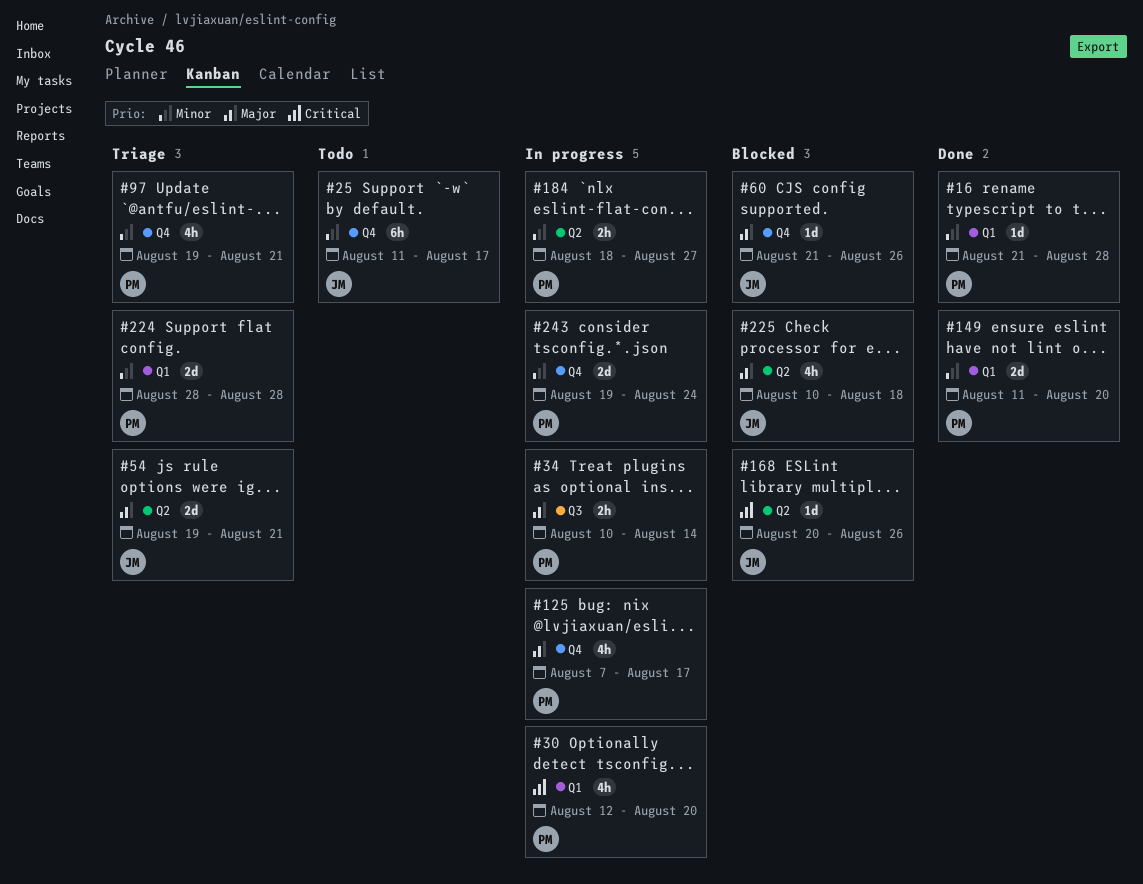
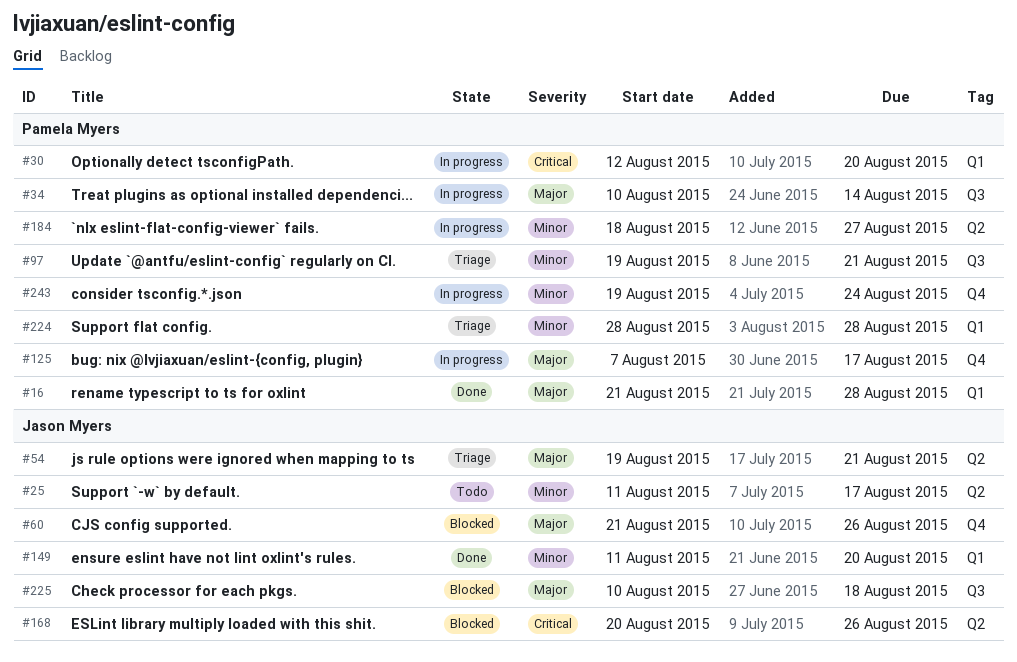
#16, priority: Minor -> Major
#25, label: Q4 -> Q2
#97, label: Q4 -> Q3
#149, owner: Pamela Myers -> Jason Myers
#225, label: Q2 -> Q3

